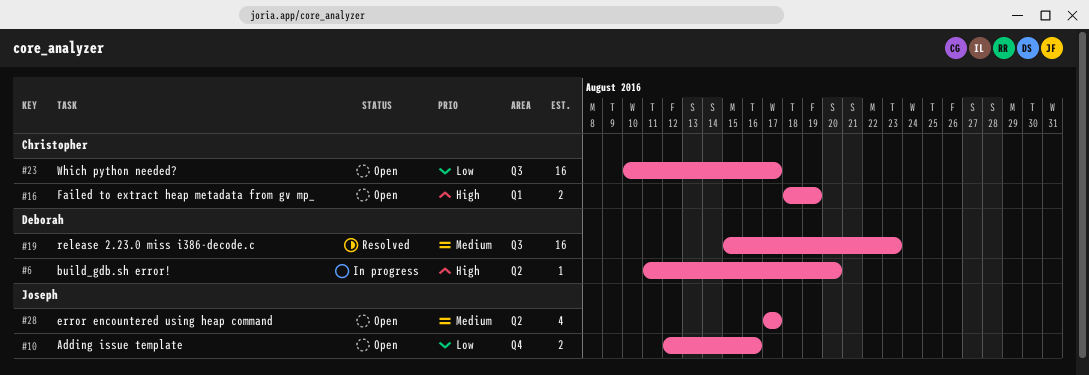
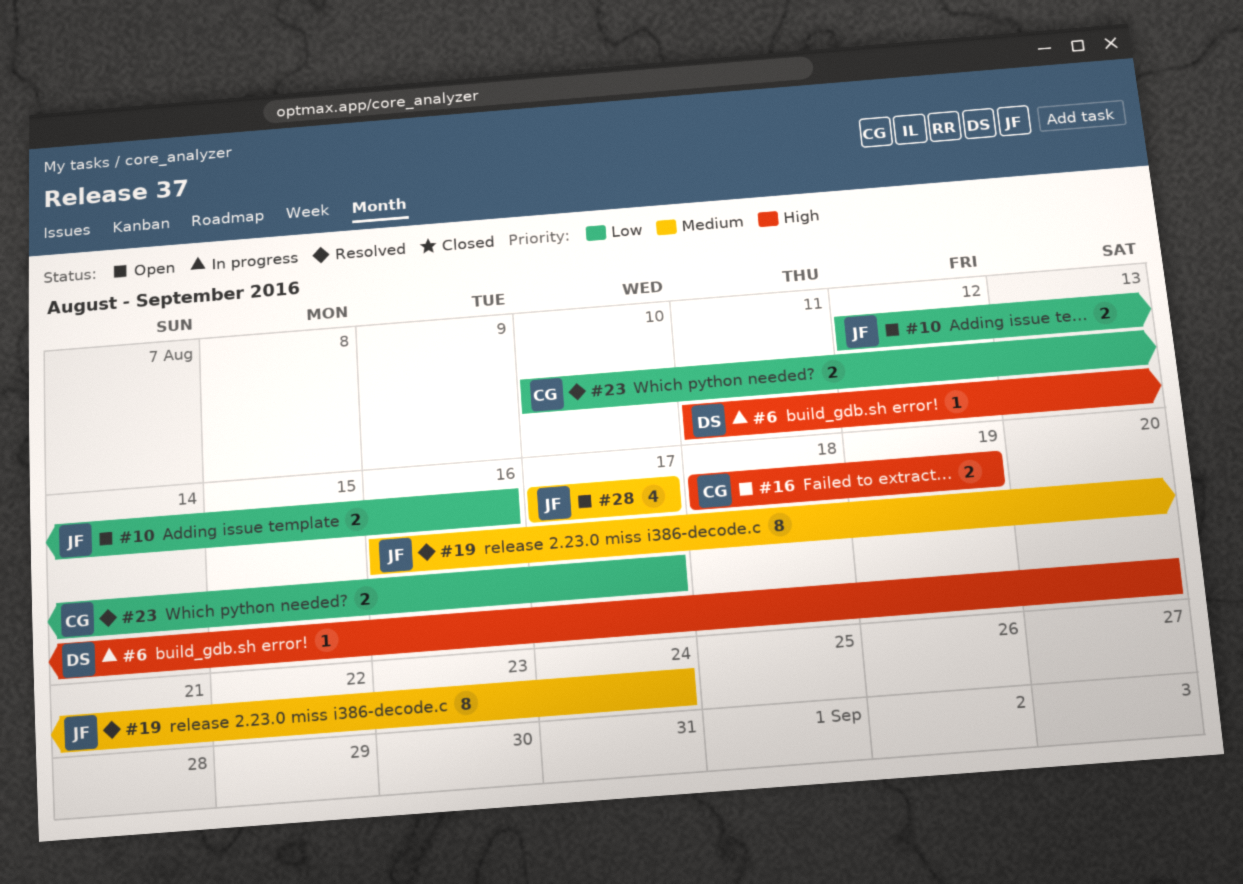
#19, owner: Deborah -> Joseph
#19, estimate: 16 -> 8
#19, start: Aug 15 -> Aug 16
#19, due: Aug 23 -> Aug 24
#23, status: Open -> Resolved
#23, estimate: 16 -> 2

